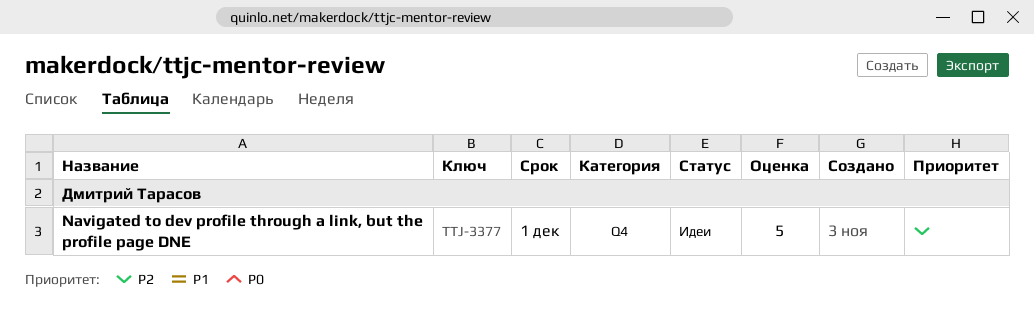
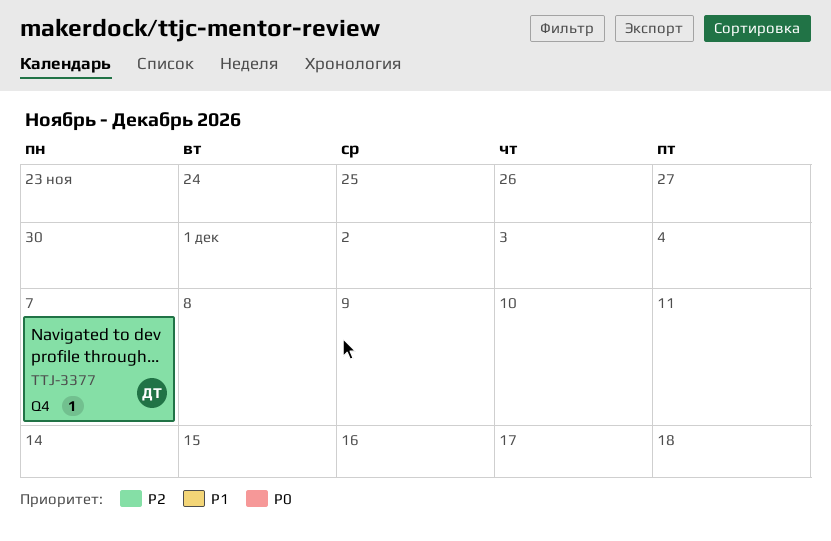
TTJ-3377, estimate: 5 -> 1
TTJ-3377, due: Dec 1 -> Dec 7

